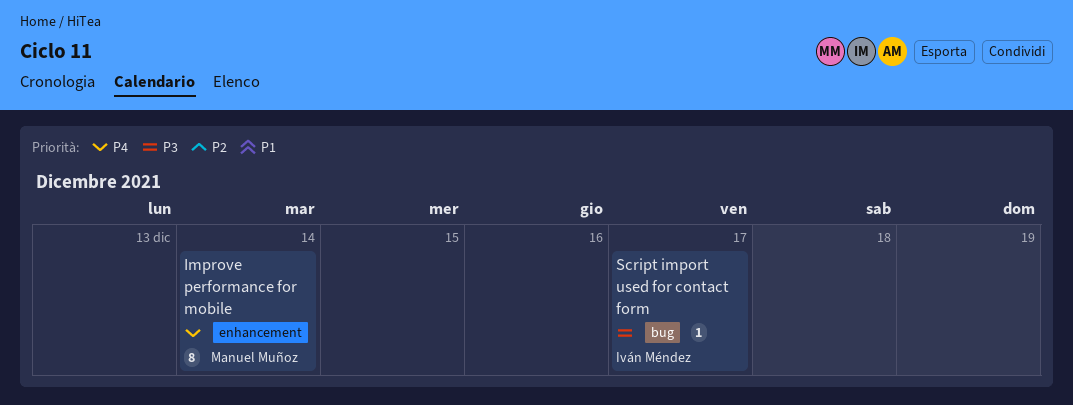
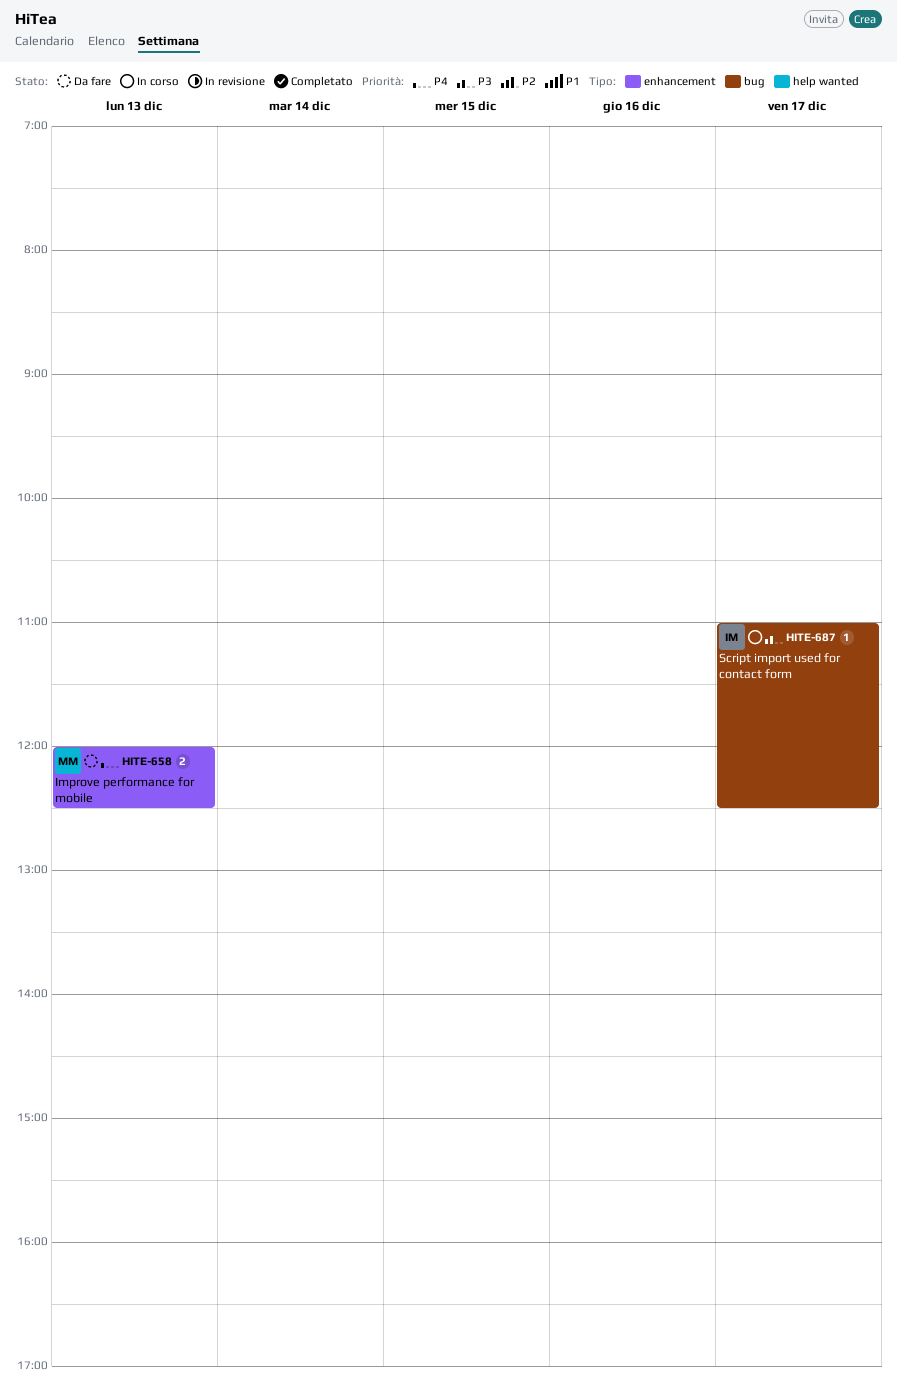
Improve performance for mobile, estimate: 8 -> 2
Improve performance for mobile, day: Dec 14 -> Dec 13

